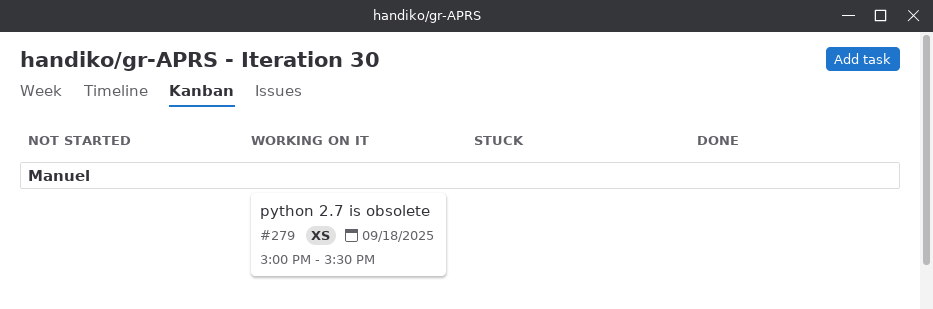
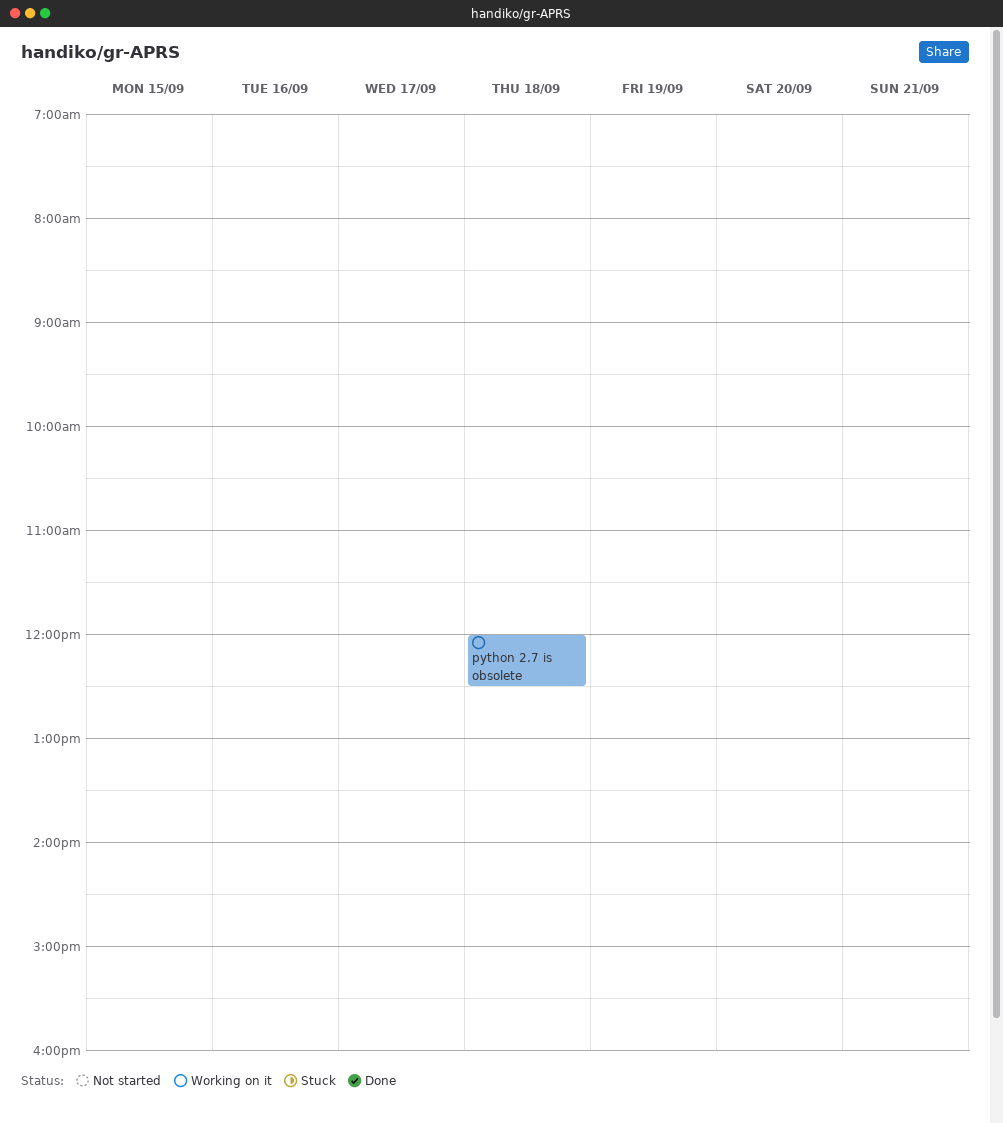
python 2.7 is obsolete, begins: 15:00 -> 12:00
python 2.7 is obsolete, ends: 15:30 -> 12:30

